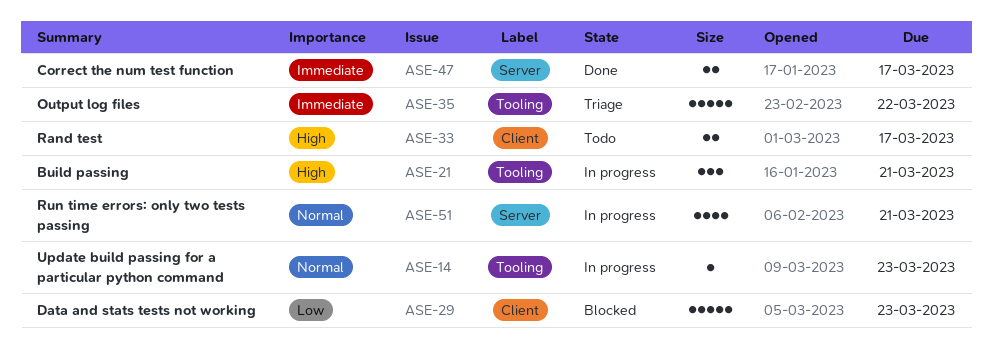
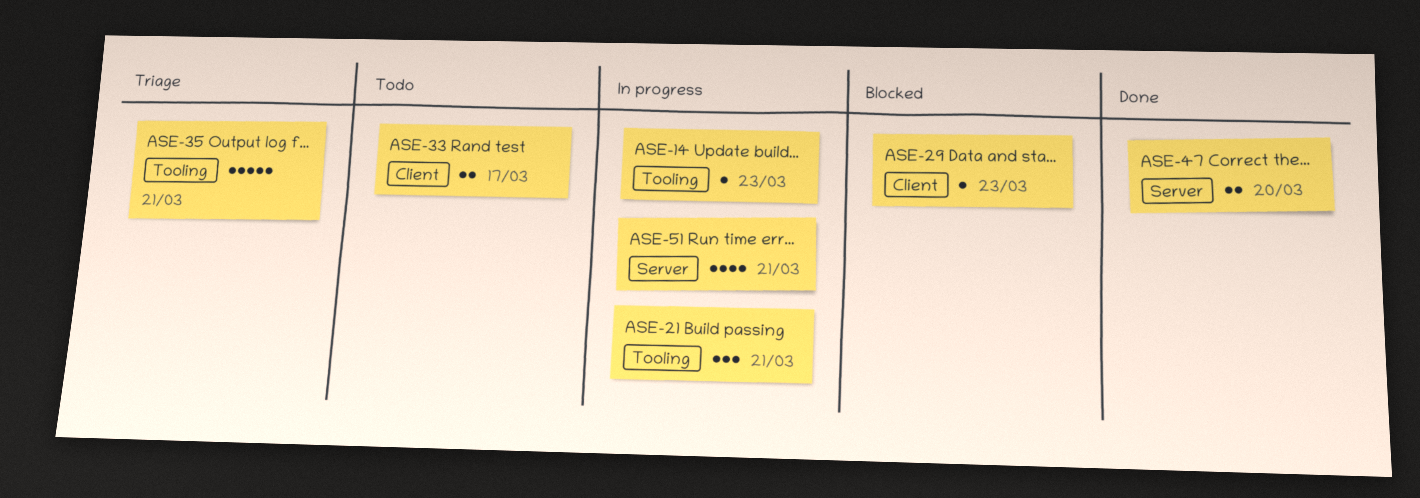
ASE-29, estimate: 5 -> 1
ASE-35, due: Mar 22 -> Mar 21
ASE-47, due: Mar 17 -> Mar 20

